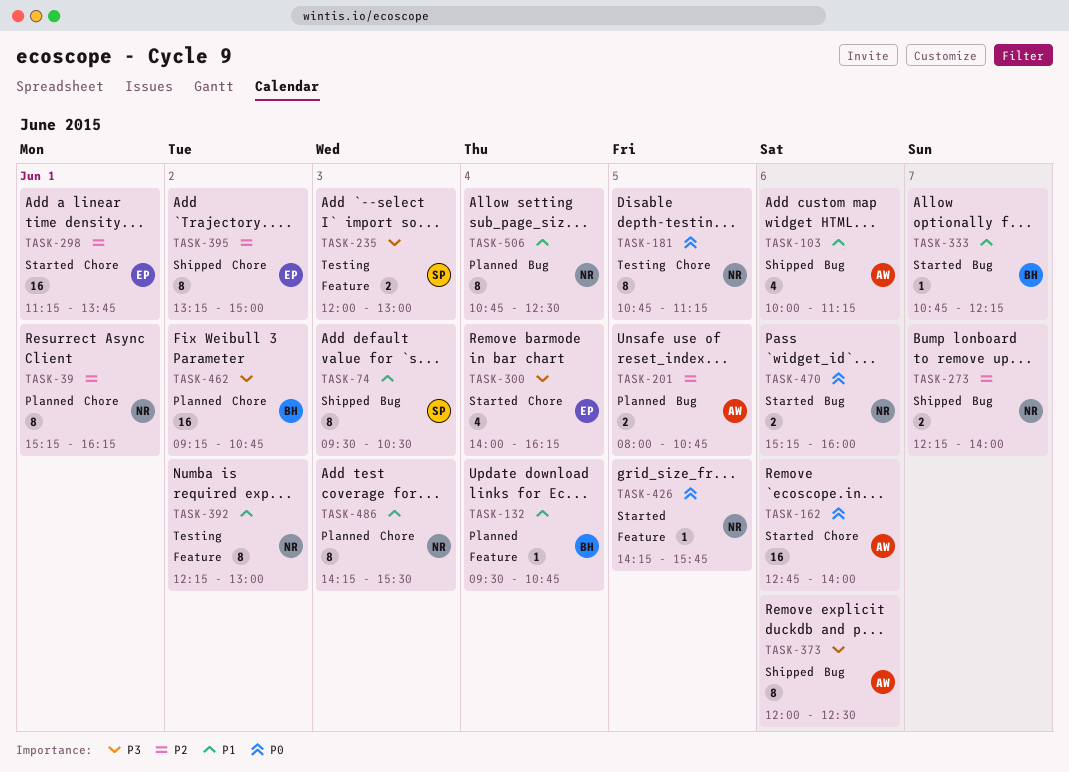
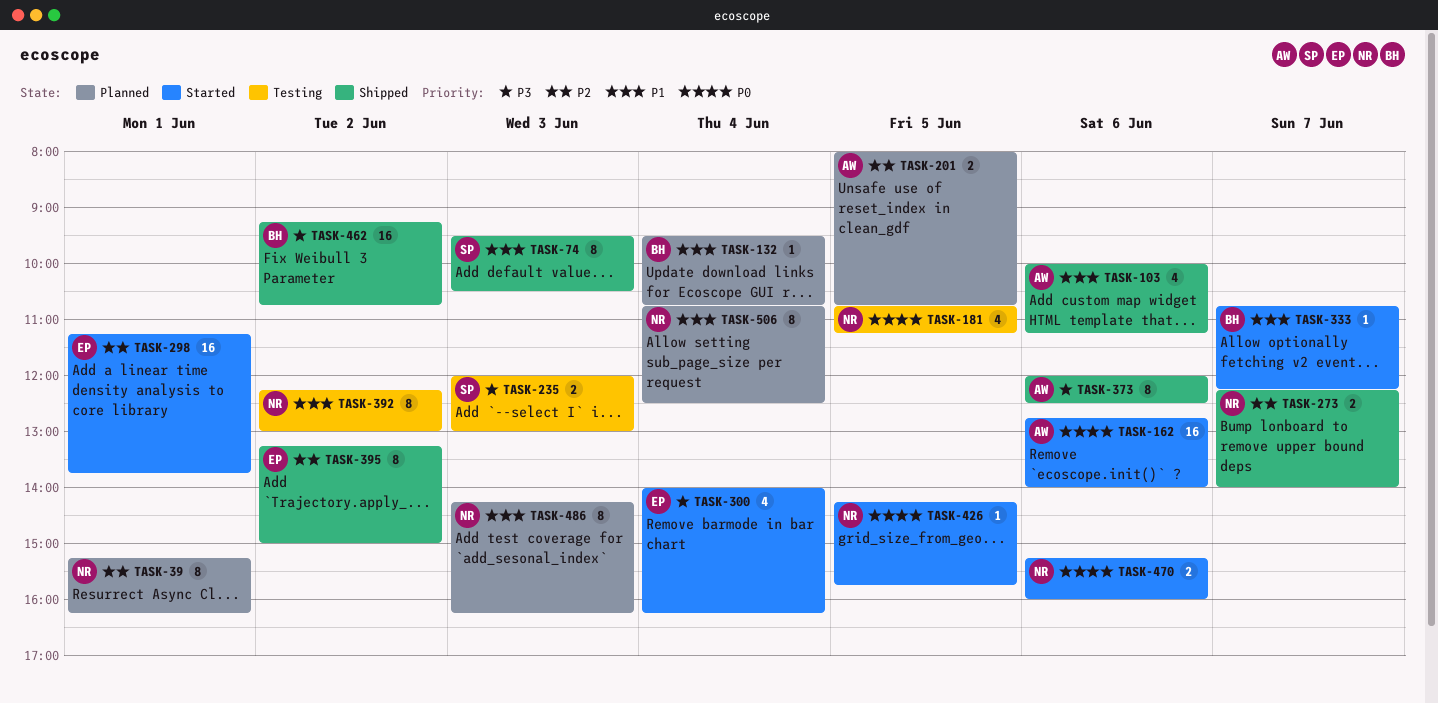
TASK-181, estimate: 8 -> 4
TASK-462, status: Planned -> Shipped
TASK-486, ends: 15:30 -> 16:15

